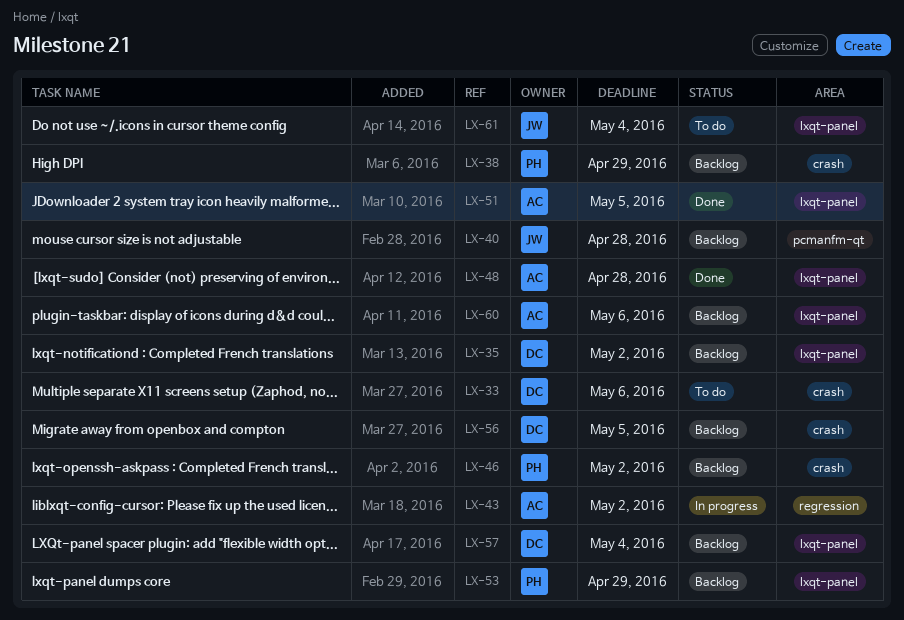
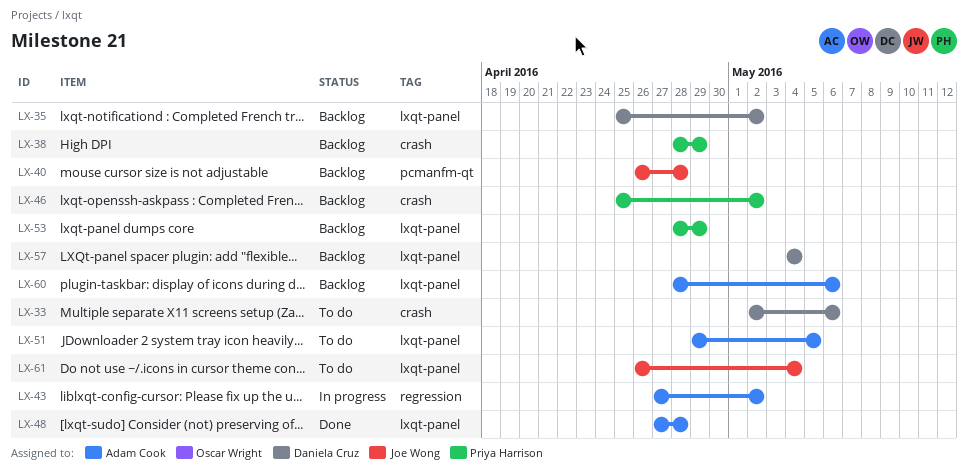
LX-51, status: Done -> To do
LX-56: present -> none

